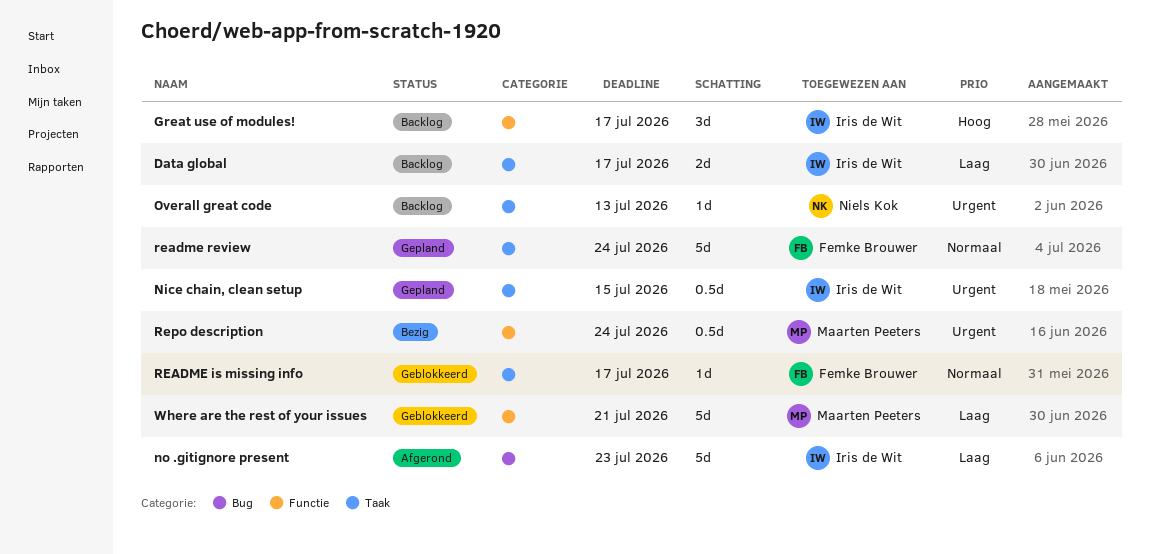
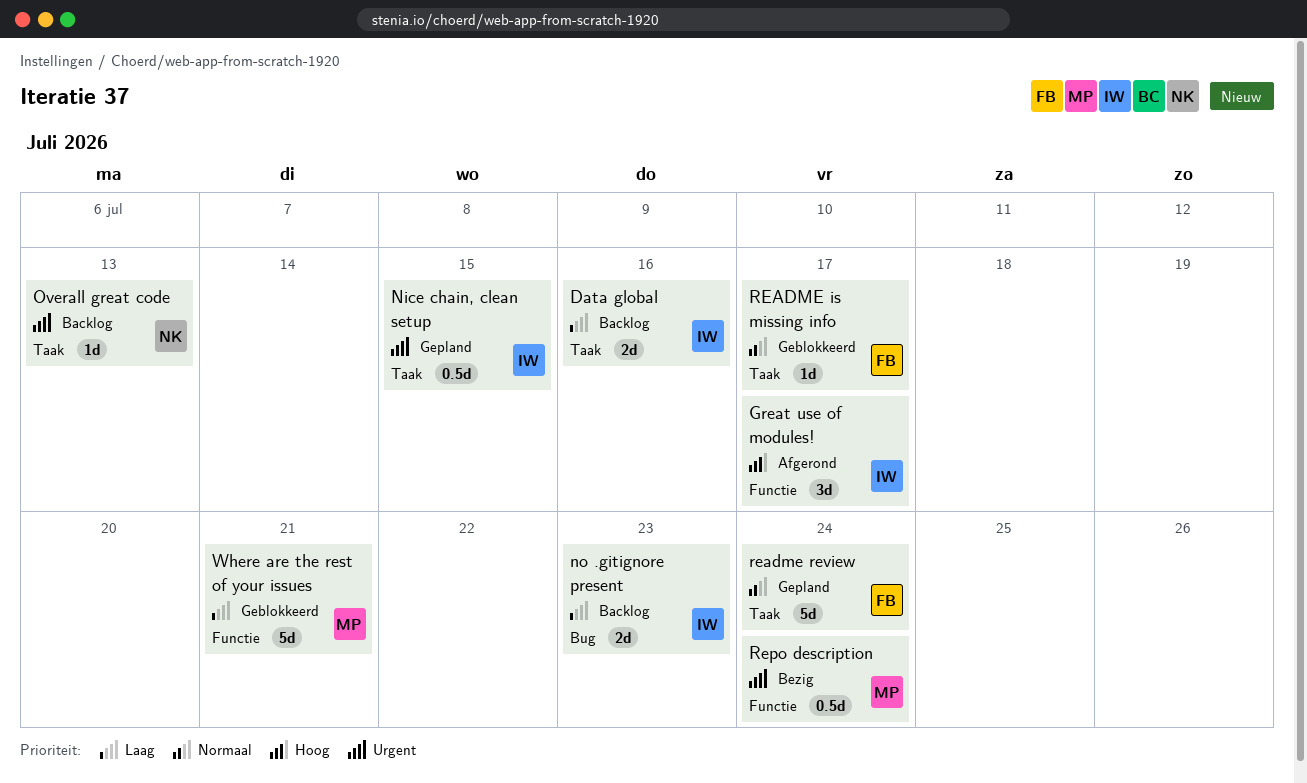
Data global, due: Jul 17 -> Jul 16
Great use of modules!, status: Backlog -> Afgerond
no .gitignore present, status: Afgerond -> Backlog
no .gitignore present, estimate: 5d -> 2d

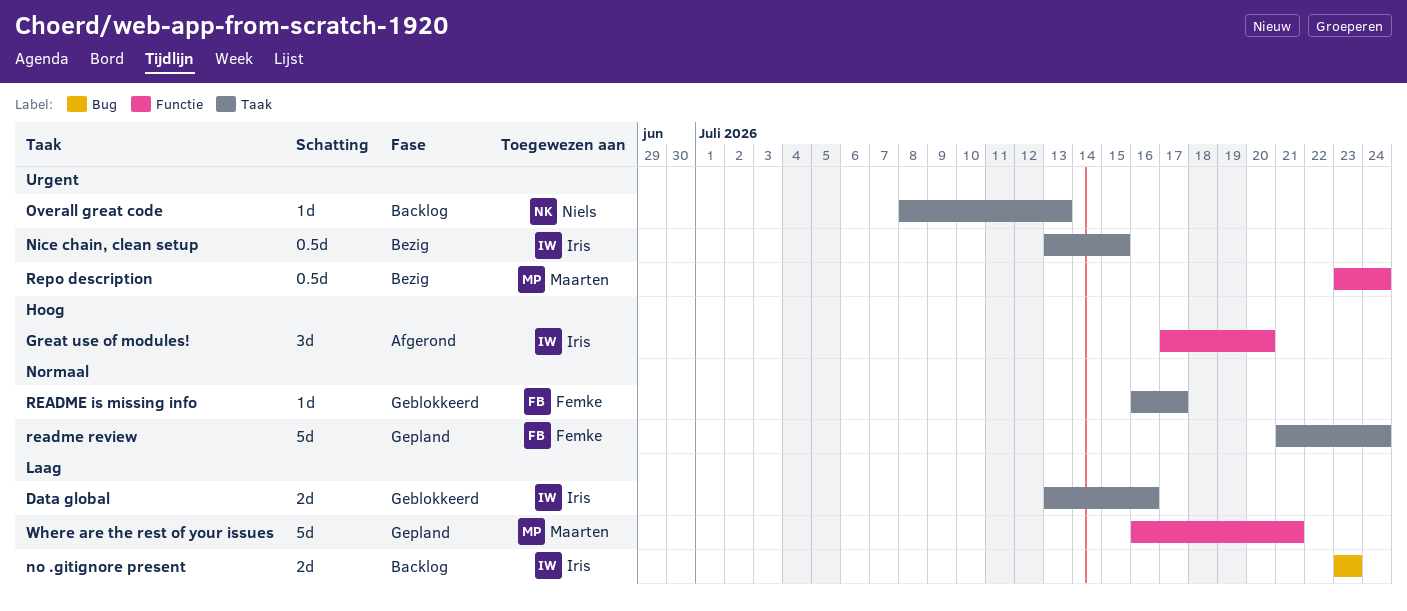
Data global, status: Backlog -> Geblokkeerd
Great use of modules!, due: Jul 17 -> Jul 20
Nice chain, clean setup, status: Gepland -> Bezig
Where are the rest of your issues, status: Geblokkeerd -> Gepland

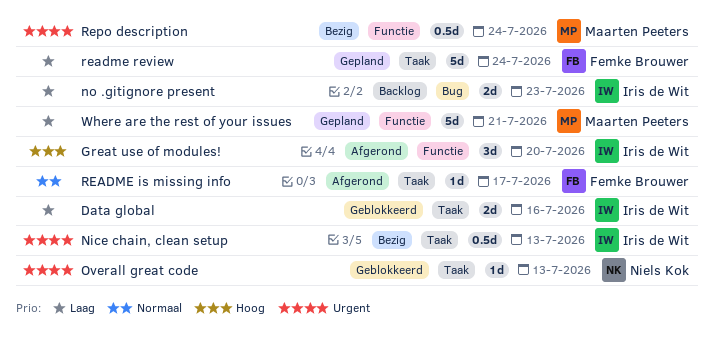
Nice chain, clean setup, due: Jul 15 -> Jul 13
Overall great code, status: Backlog -> Geblokkeerd
README is missing info, status: Geblokkeerd -> Afgerond
readme review, priority: Normaal -> Laag

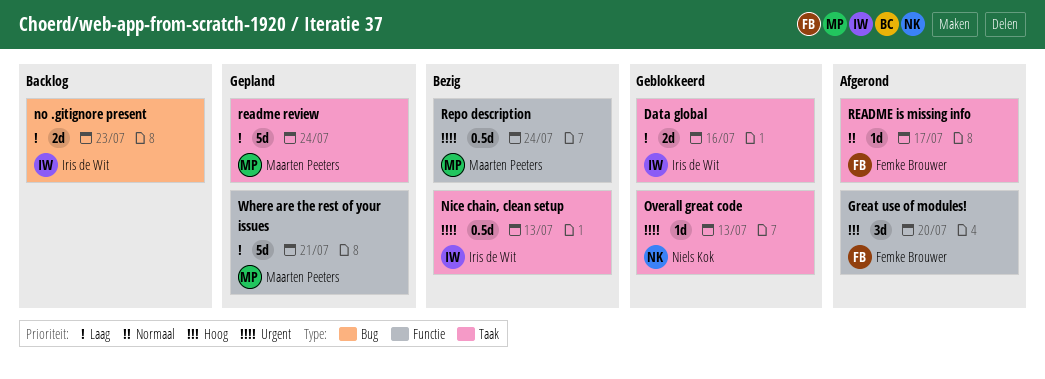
Great use of modules!, owner: Iris de Wit -> Femke Brouwer
readme review, owner: Femke Brouwer -> Maarten Peeters

